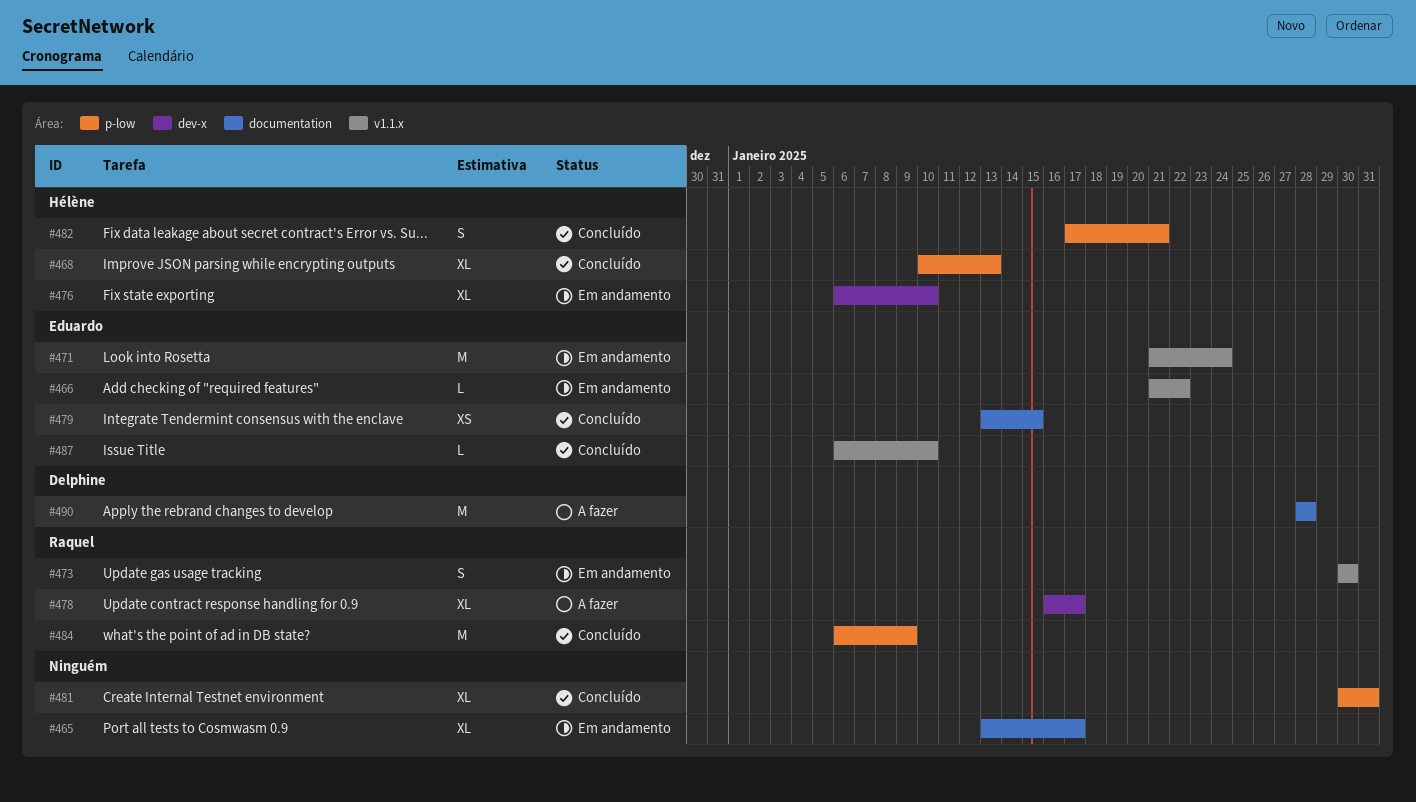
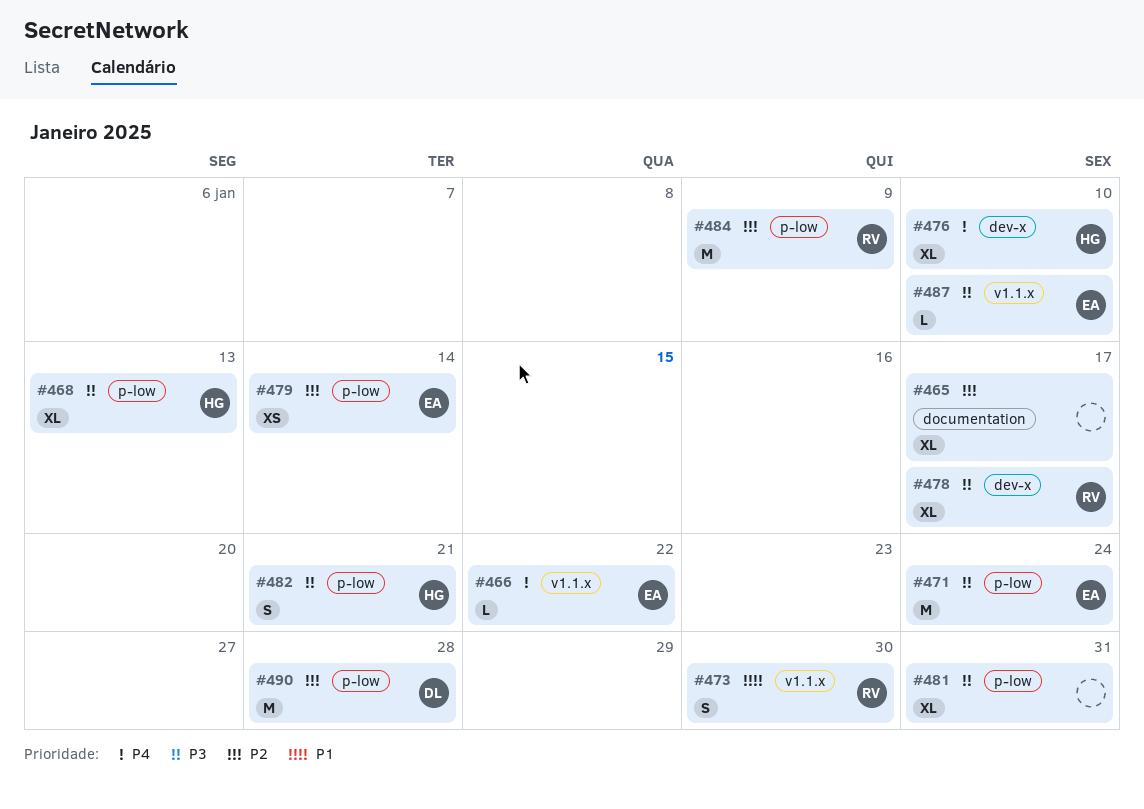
#471, label: v1.1.x -> p-low
#479, label: documentation -> p-low
#479, due: Jan 15 -> Jan 14
#490, label: documentation -> p-low

